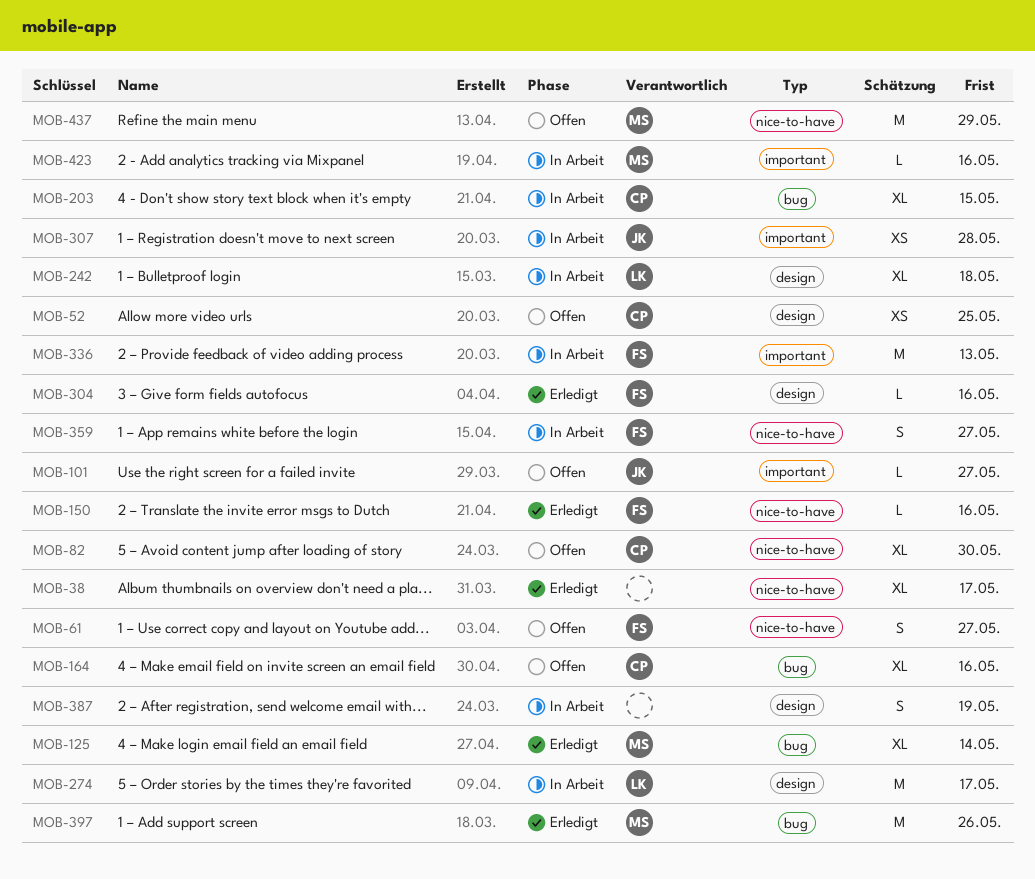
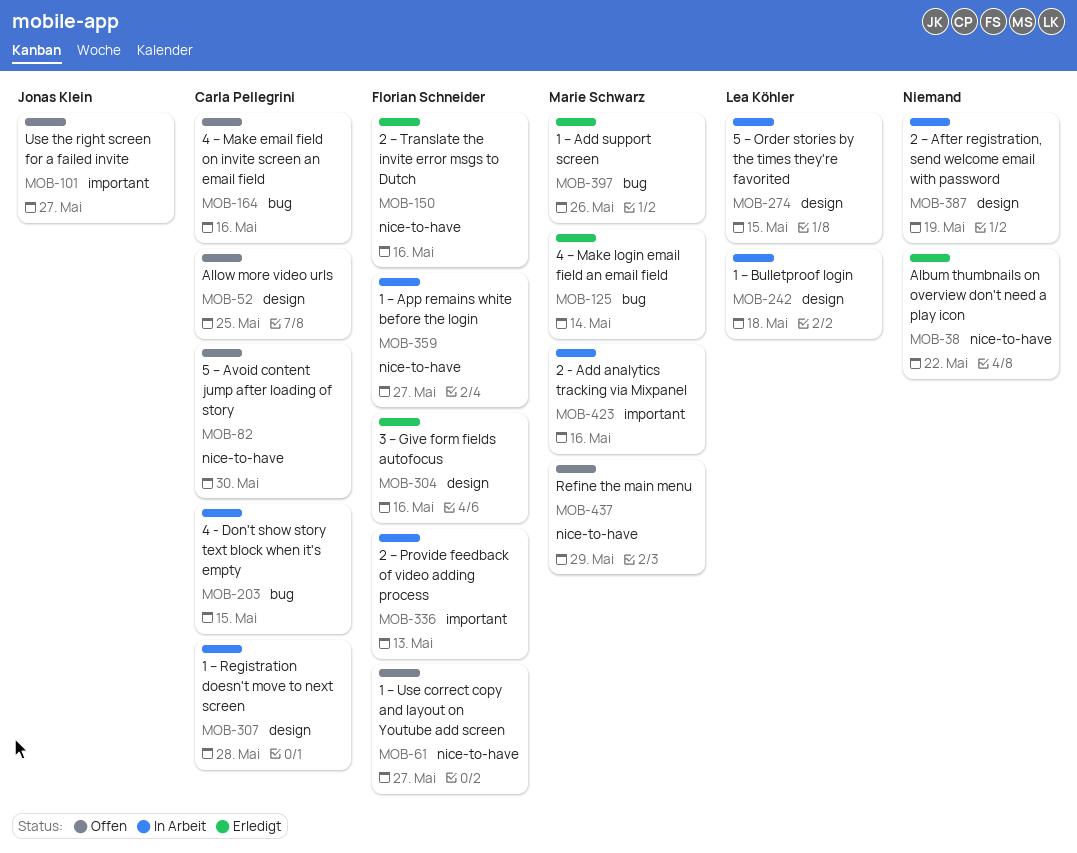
MOB-38, due: May 17 -> May 22
MOB-274, due: May 17 -> May 15
MOB-307, owner: Jonas Klein -> Carla Pellegrini
MOB-307, label: important -> design

